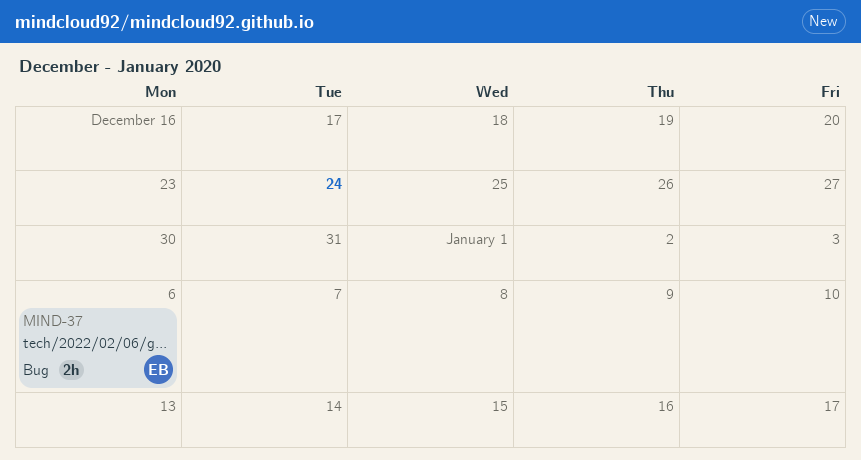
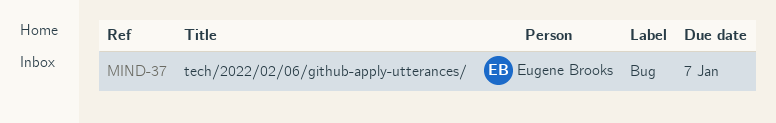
MIND-37, due: Jan 6 -> Jan 7

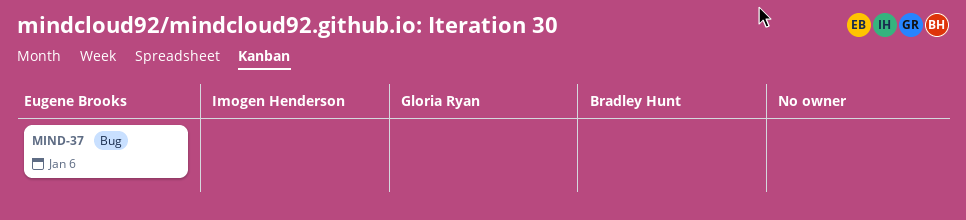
MIND-37, due: Jan 7 -> Jan 6

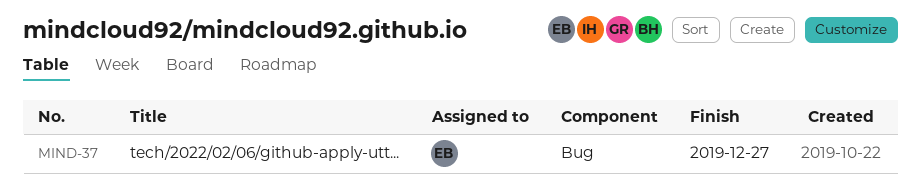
MIND-37, due: Jan 6 -> Dec 27

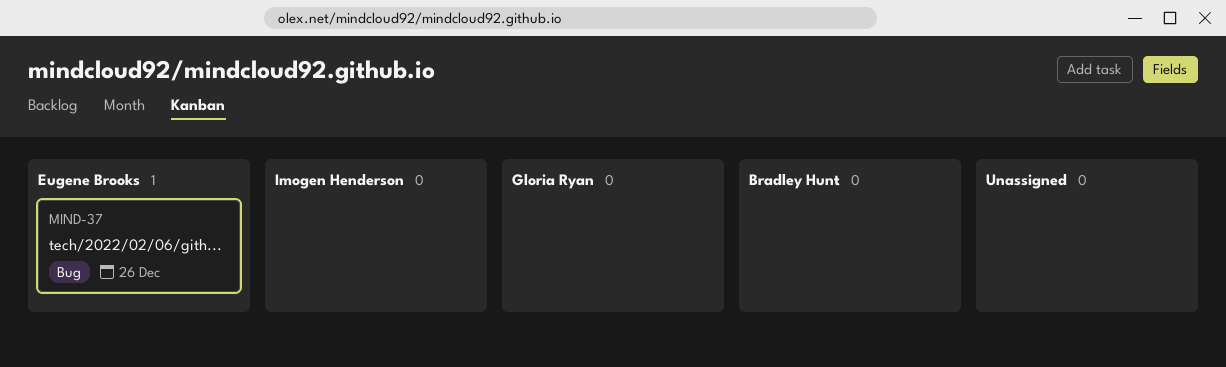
MIND-37, due: Dec 27 -> Dec 26

